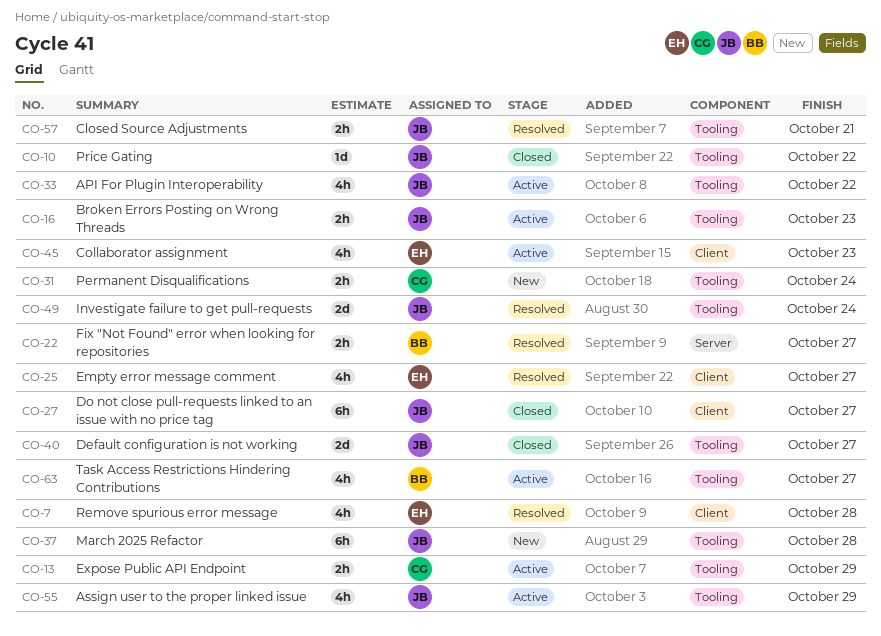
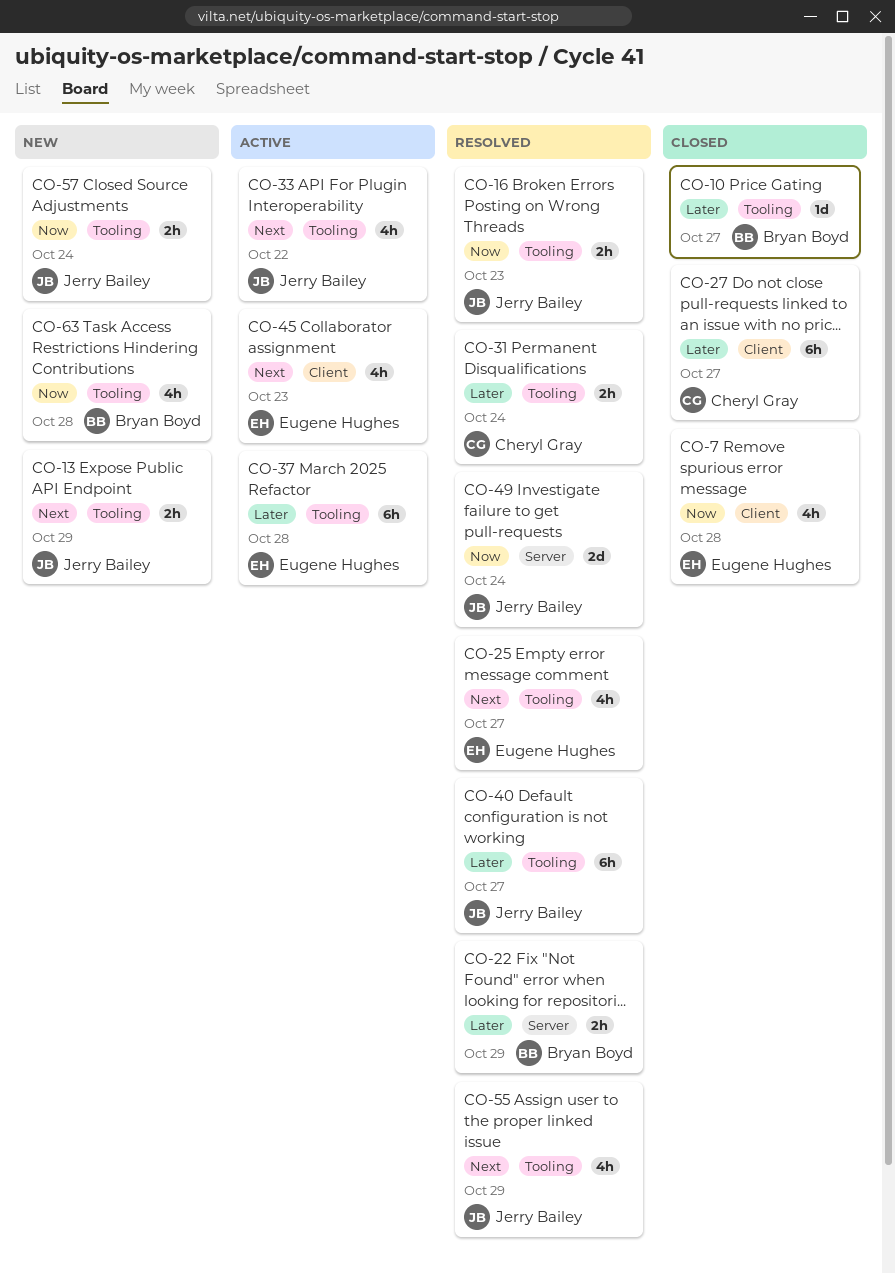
CO-7, status: Resolved -> Closed
CO-10, owner: Jerry Bailey -> Bryan Boyd
CO-10, due: Oct 22 -> Oct 27
CO-13, status: Active -> New
CO-13, owner: Cheryl Gray -> Jerry Bailey
CO-16, status: Active -> Resolved
CO-22, due: Oct 27 -> Oct 29
CO-25, label: Client -> Tooling
CO-27, owner: Jerry Bailey -> Cheryl Gray
CO-31, status: New -> Resolved
CO-37, status: New -> Active
CO-37, owner: Jerry Bailey -> Eugene Hughes
CO-40, status: Closed -> Resolved
CO-40, estimate: 2d -> 6h
CO-49, label: Tooling -> Server
CO-55, status: Active -> Resolved
CO-57, status: Resolved -> New
CO-57, due: Oct 21 -> Oct 24
CO-63, status: Active -> New
CO-63, due: Oct 27 -> Oct 28

